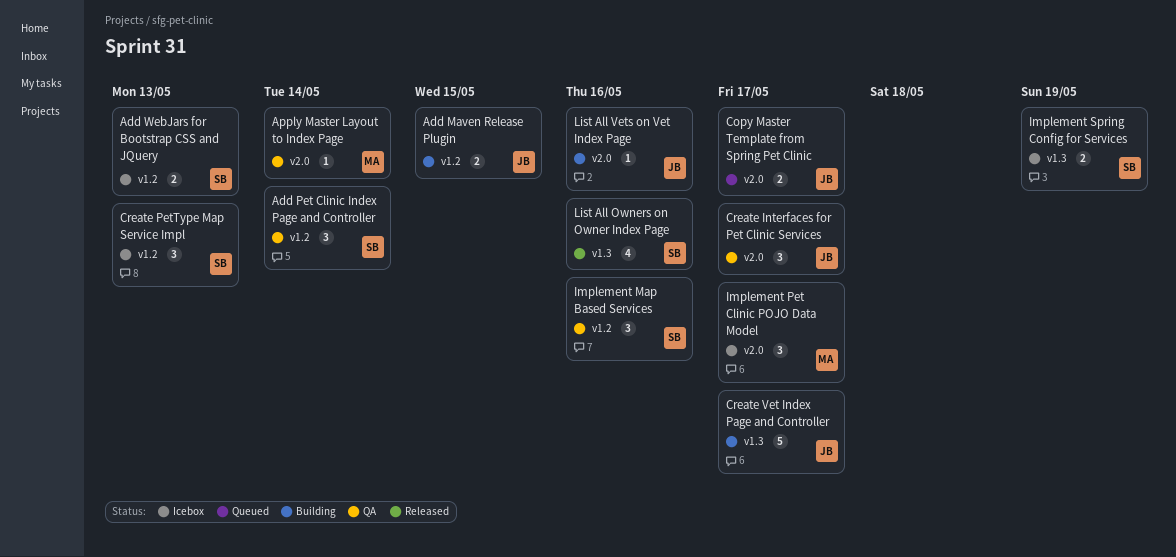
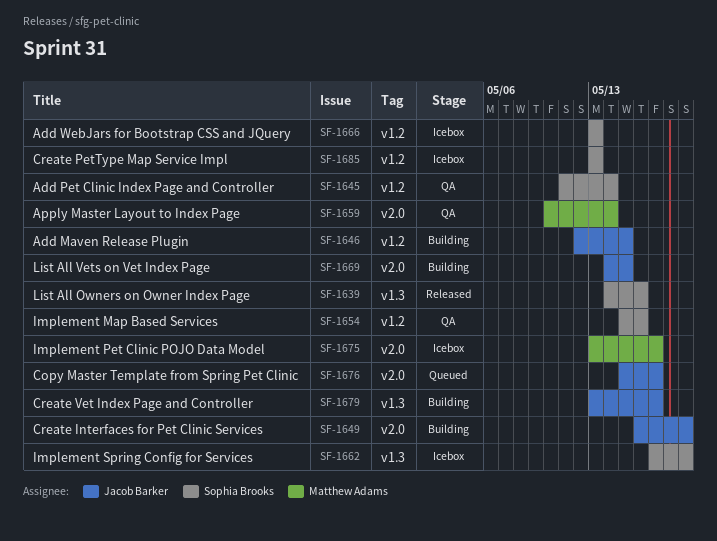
Create Interfaces for Pet Clinic Services, status: QA -> Building
Create Interfaces for Pet Clinic Services, due: May 17 -> May 19
List All Vets on Vet Index Page, due: May 16 -> May 15

